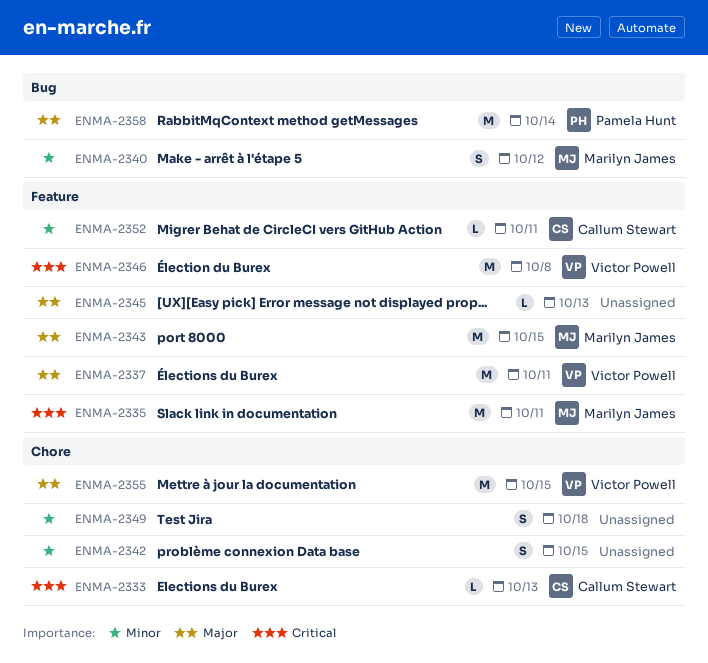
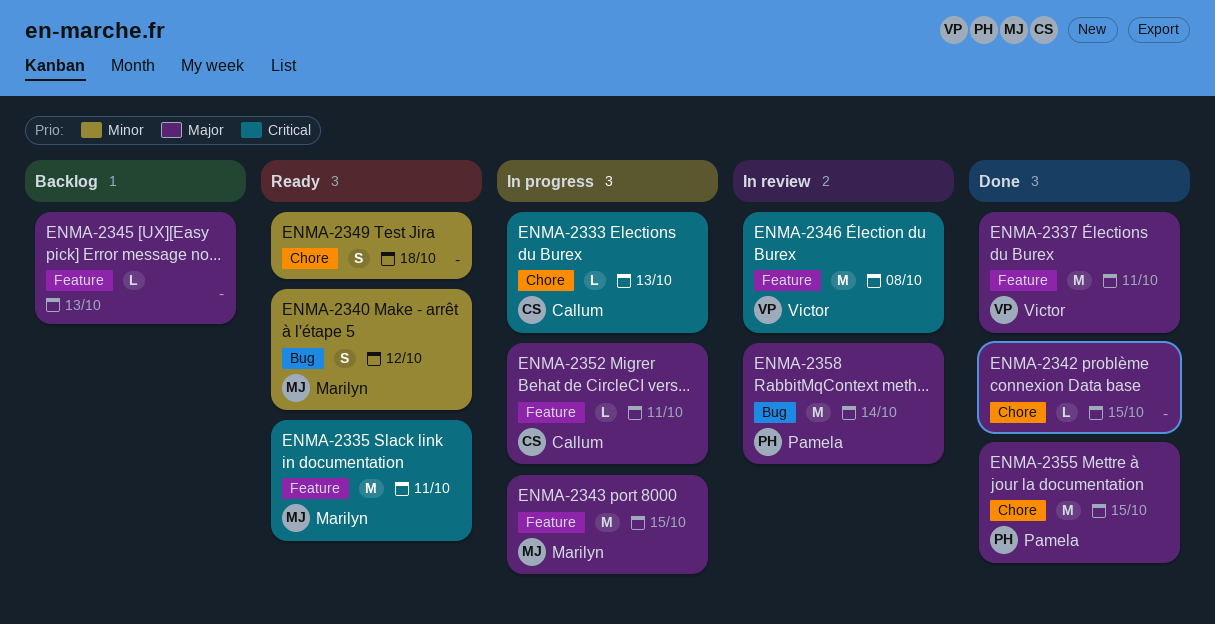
ENMA-2342, priority: Minor -> Major
ENMA-2342, estimate: S -> L
ENMA-2352, priority: Minor -> Major
ENMA-2355, owner: Victor Powell -> Pamela Hunt

